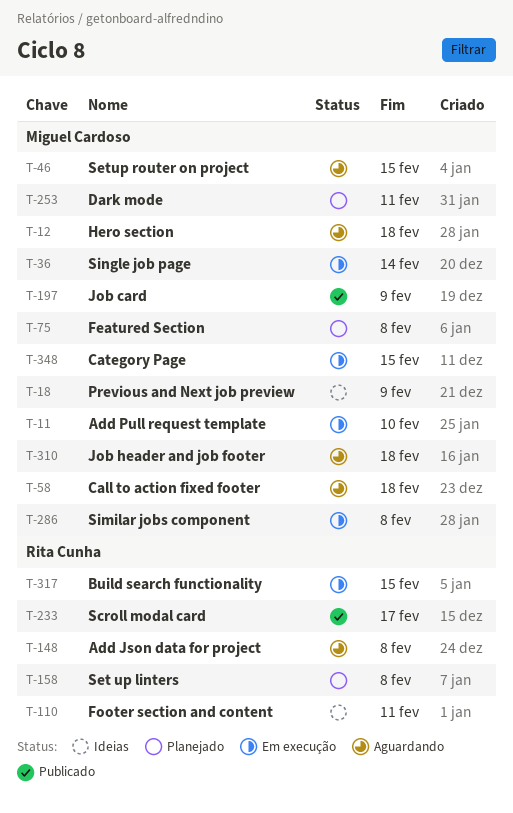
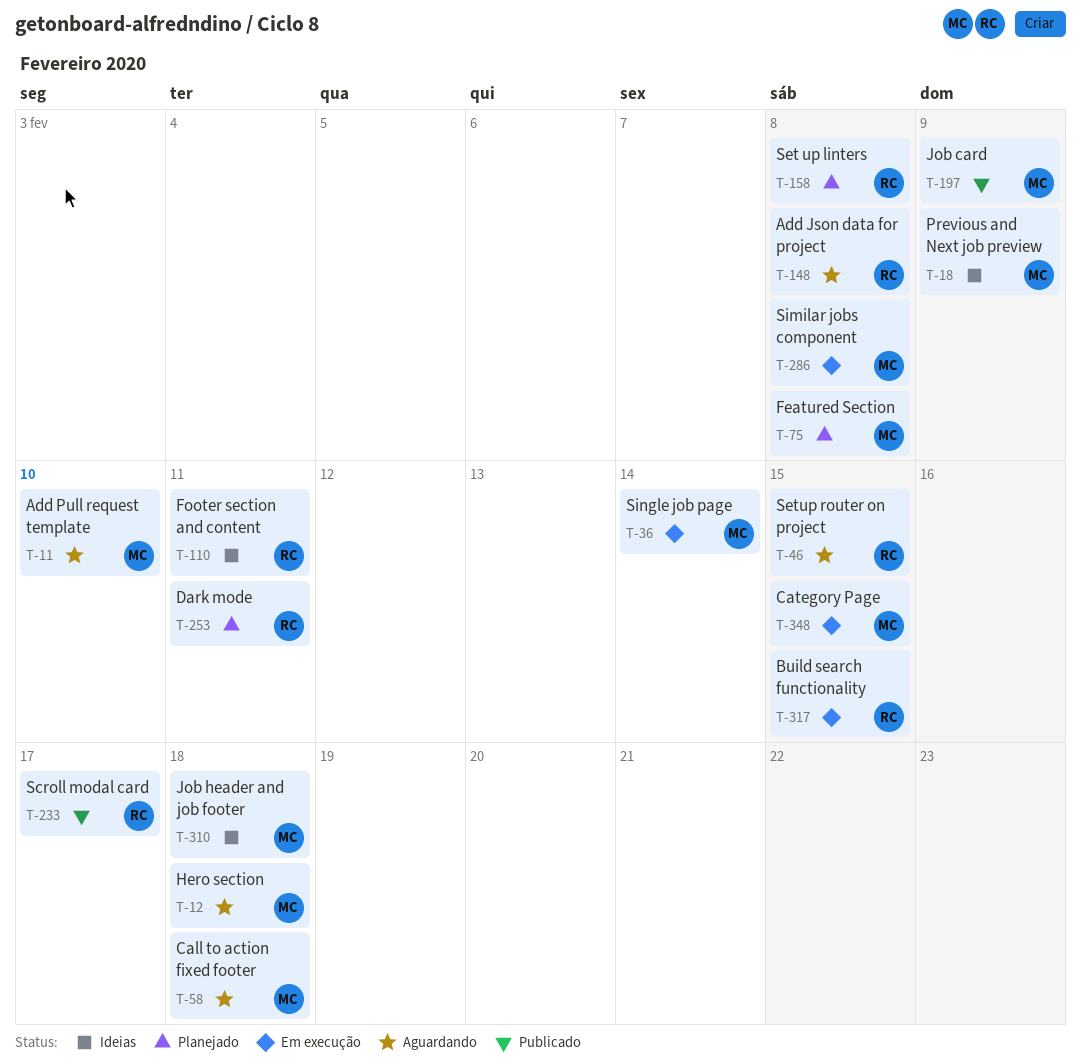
T-11, status: Em execução -> Aguardando
T-46, owner: Miguel Cardoso -> Rita Cunha
T-253, owner: Miguel Cardoso -> Rita Cunha
T-310, status: Aguardando -> Ideias

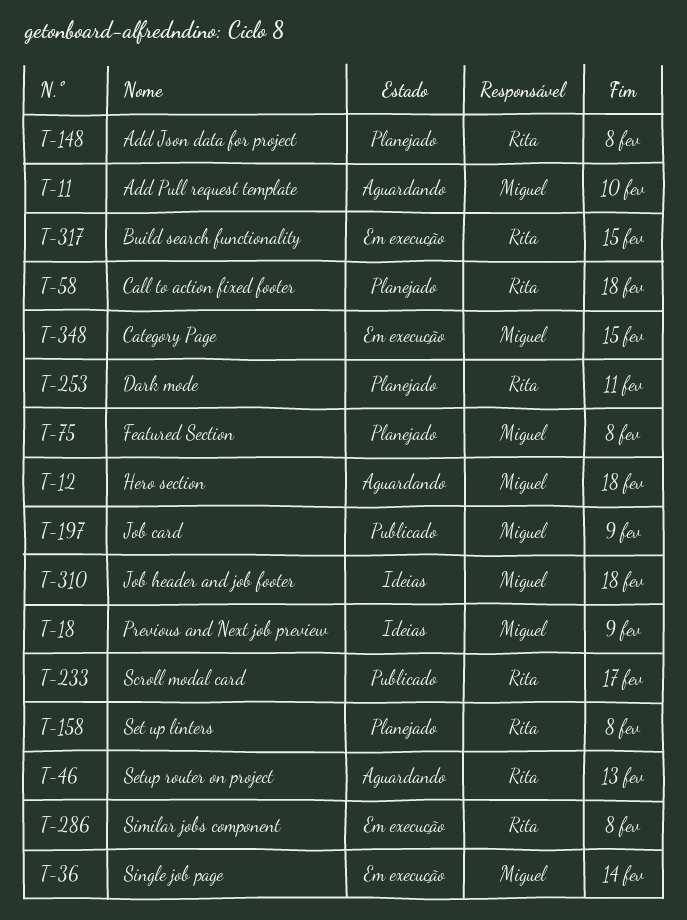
T-46, due: Feb 15 -> Feb 13
T-58, status: Aguardando -> Planejado
T-58, owner: Miguel -> Rita
T-110: present -> none
T-148, status: Aguardando -> Planejado
T-286, owner: Miguel -> Rita

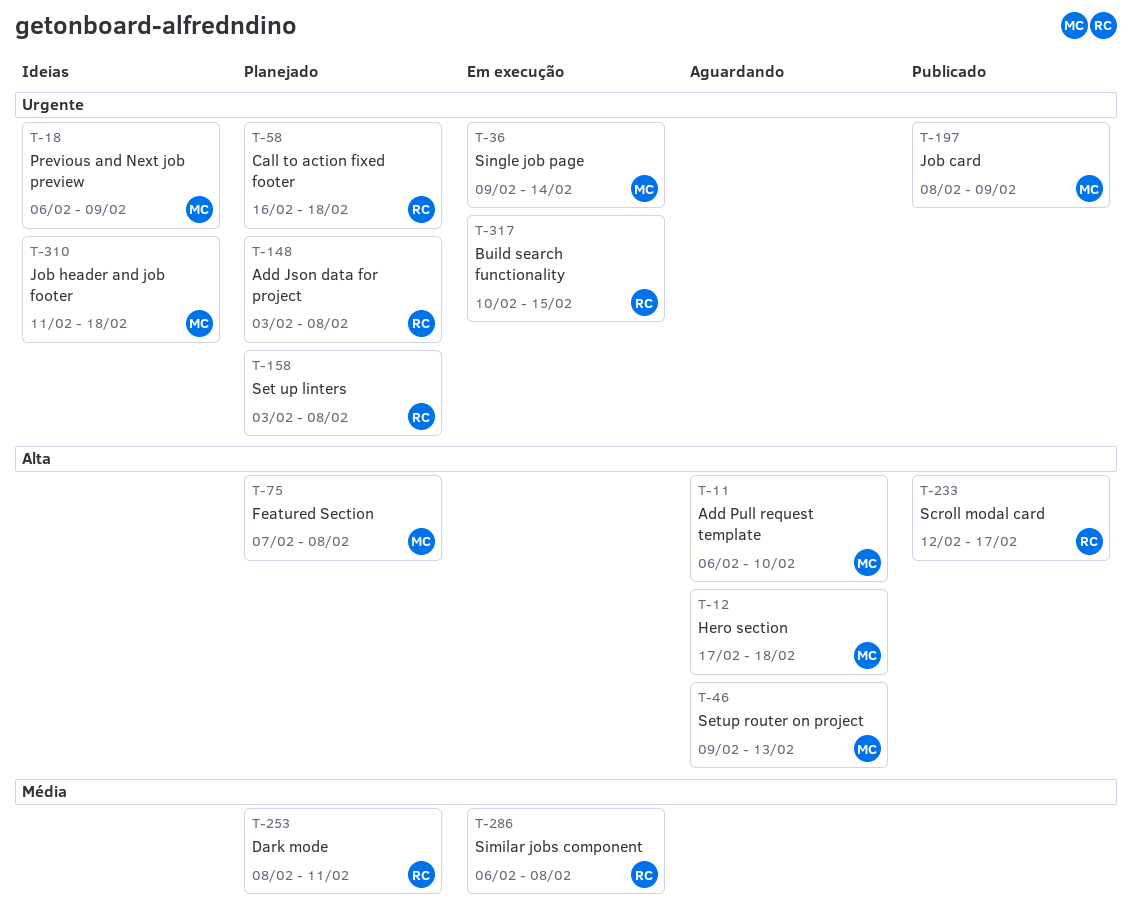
T-46, owner: Rita -> Miguel
T-348: present -> none

